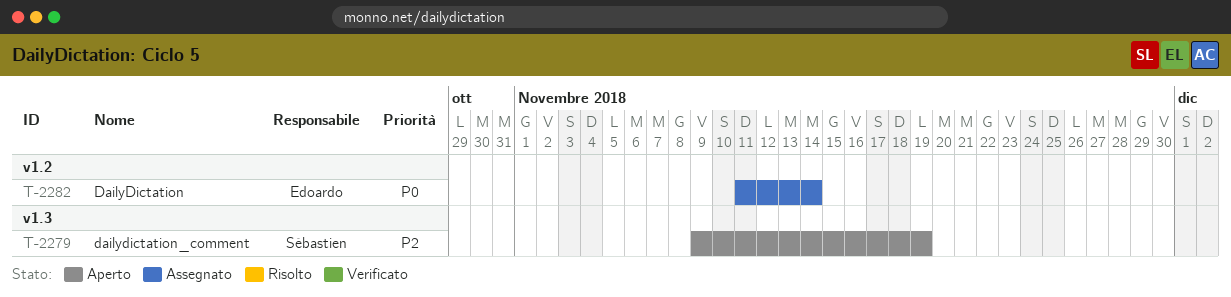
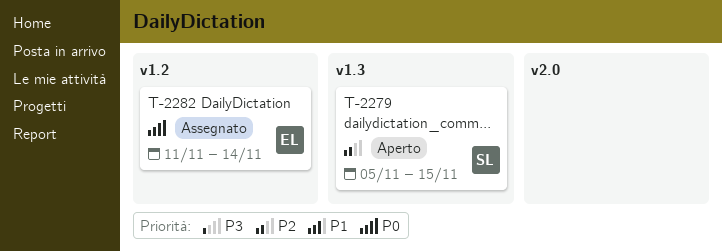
T-2279, start: Nov 9 -> Nov 5
T-2279, due: Nov 19 -> Nov 15

